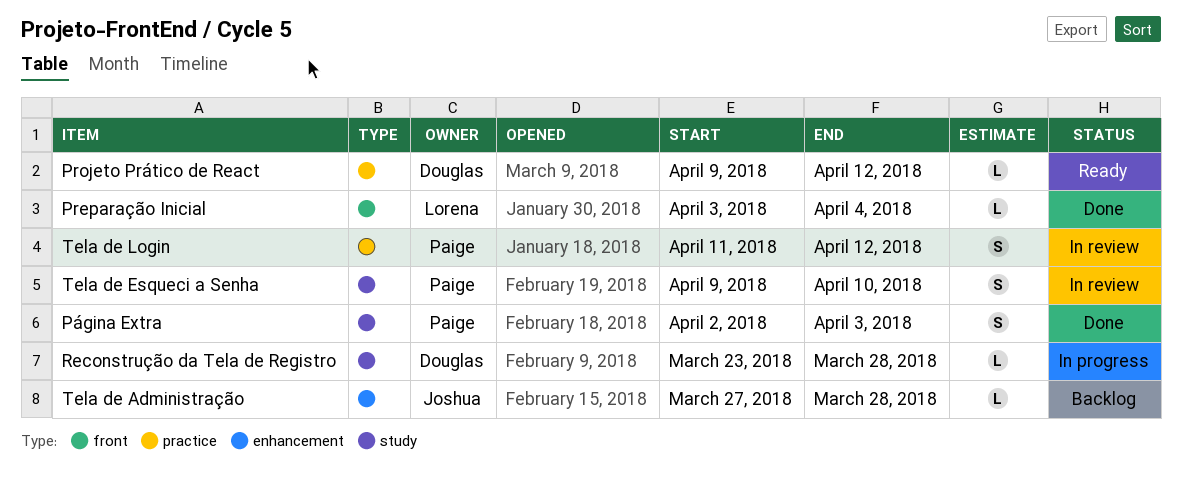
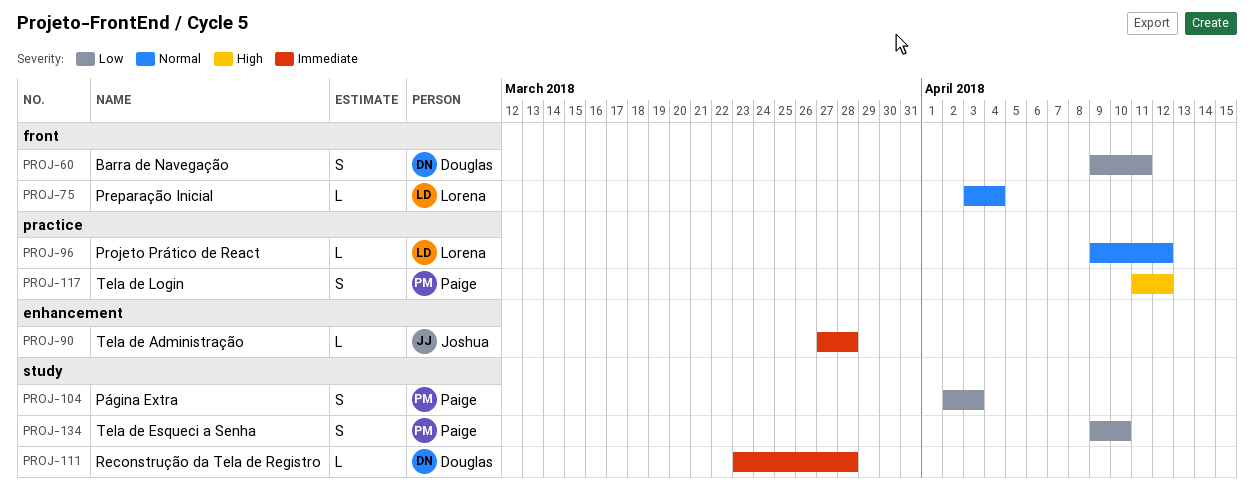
Barra de Navegação: none -> present
Projeto Prático de React, owner: Douglas -> Lorena

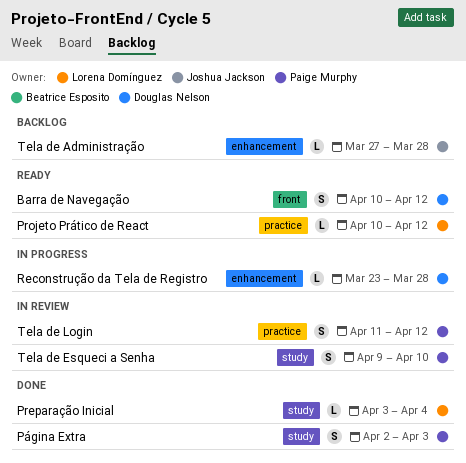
Barra de Navegação, start: Apr 9 -> Apr 10
Barra de Navegação, due: Apr 11 -> Apr 12
Preparação Inicial, label: front -> study
Projeto Prático de React, start: Apr 9 -> Apr 10
Reconstrução da Tela de Registro, label: study -> enhancement

